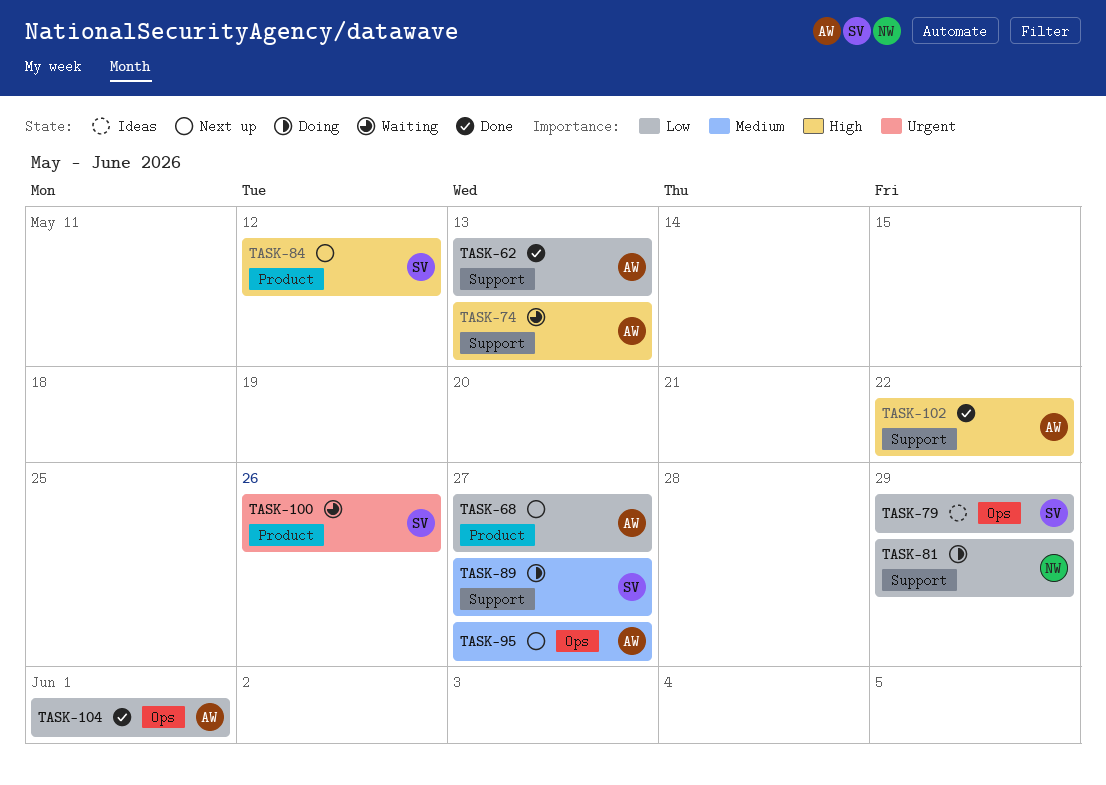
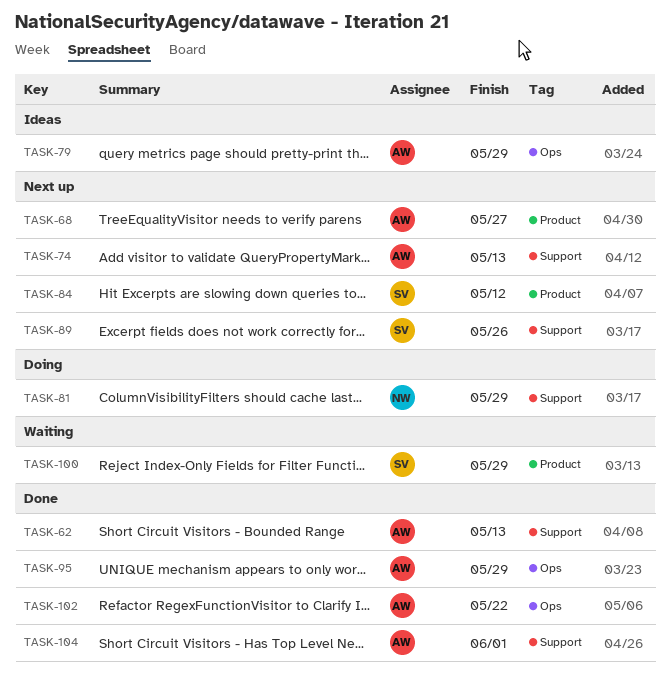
TASK-74, status: Waiting -> Next up
TASK-79, owner: SV -> AW
TASK-89, status: Doing -> Next up
TASK-89, due: May 27 -> May 26
TASK-95, status: Next up -> Done
TASK-95, due: May 27 -> May 29
TASK-100, due: May 26 -> May 29
TASK-102, label: Support -> Ops
TASK-104, label: Ops -> Support

